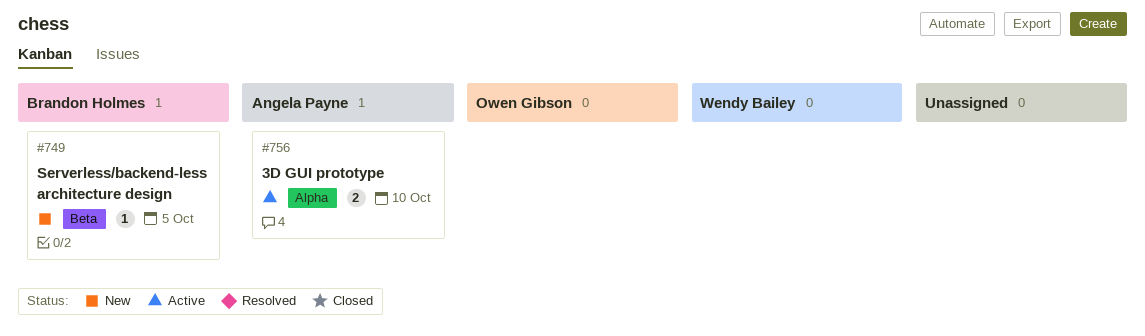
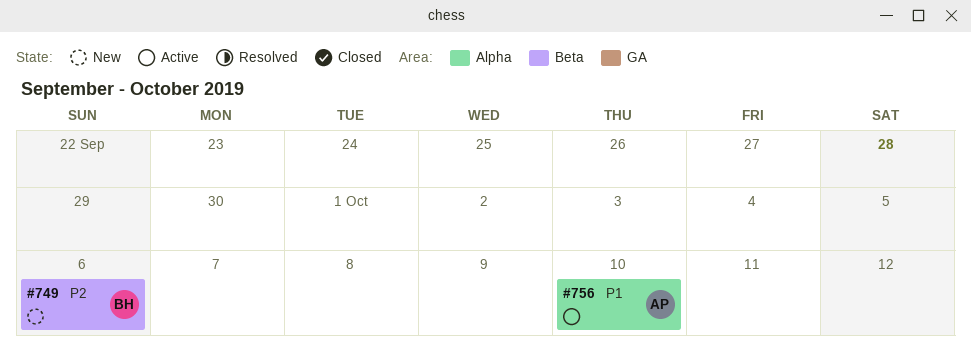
#749, due: Oct 5 -> Oct 6

